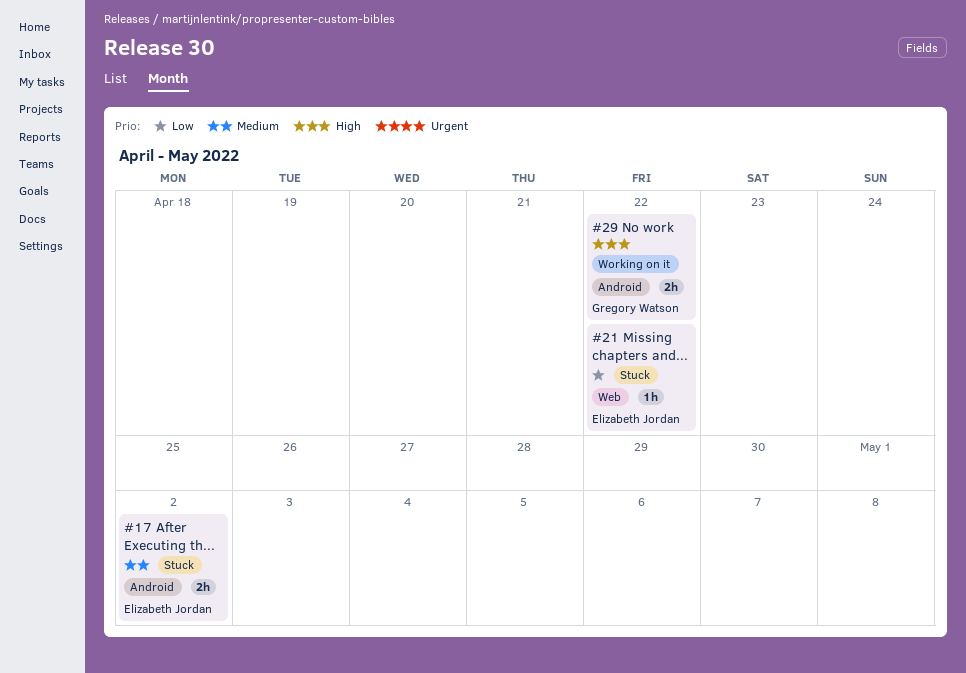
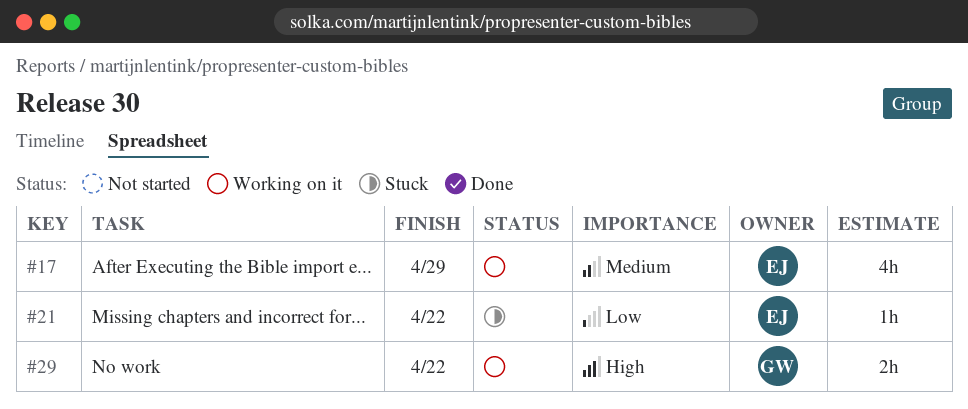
#17, status: Stuck -> Working on it
#17, estimate: 2h -> 4h
#17, due: May 2 -> Apr 29

